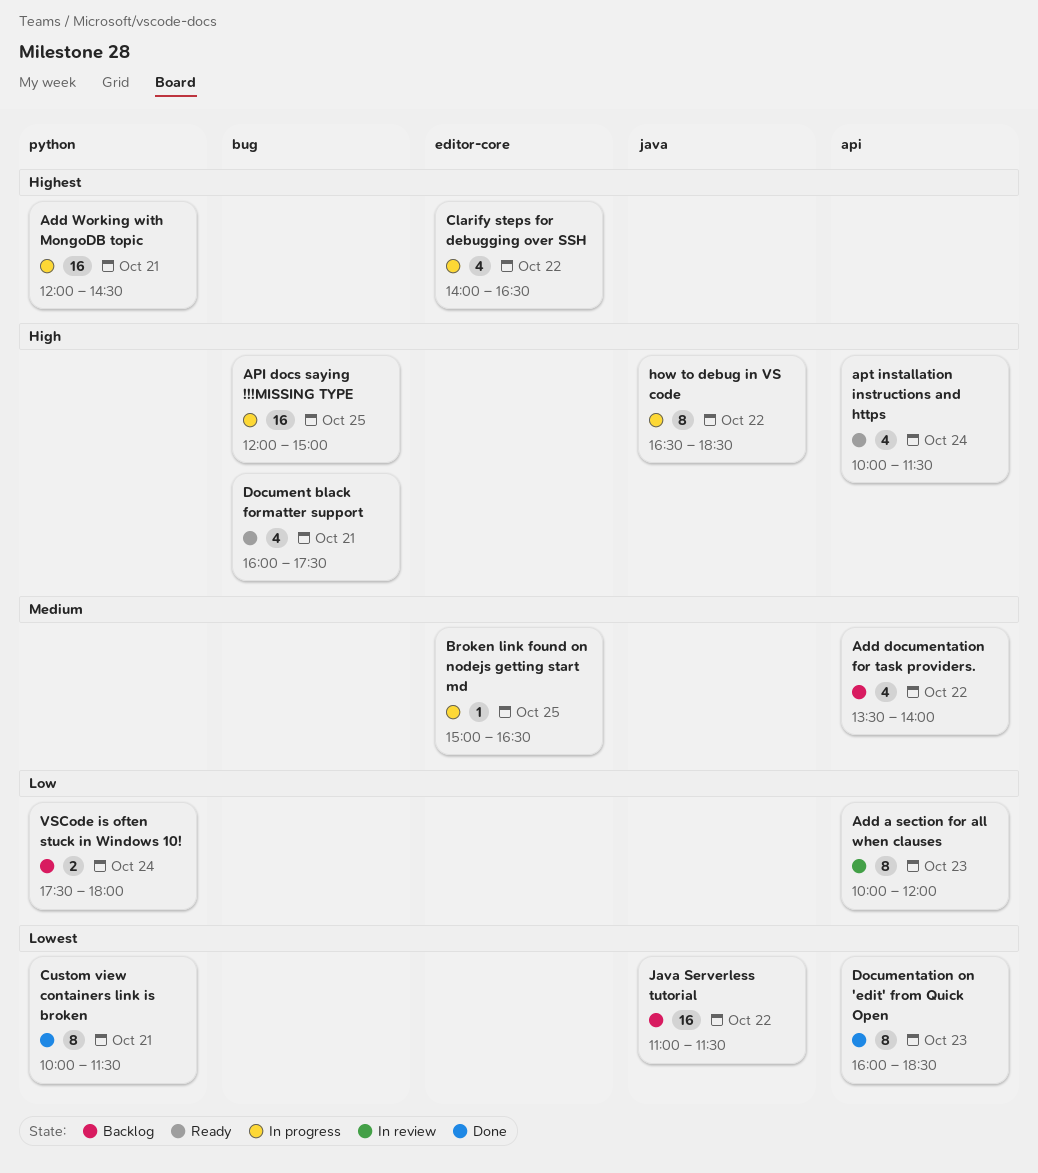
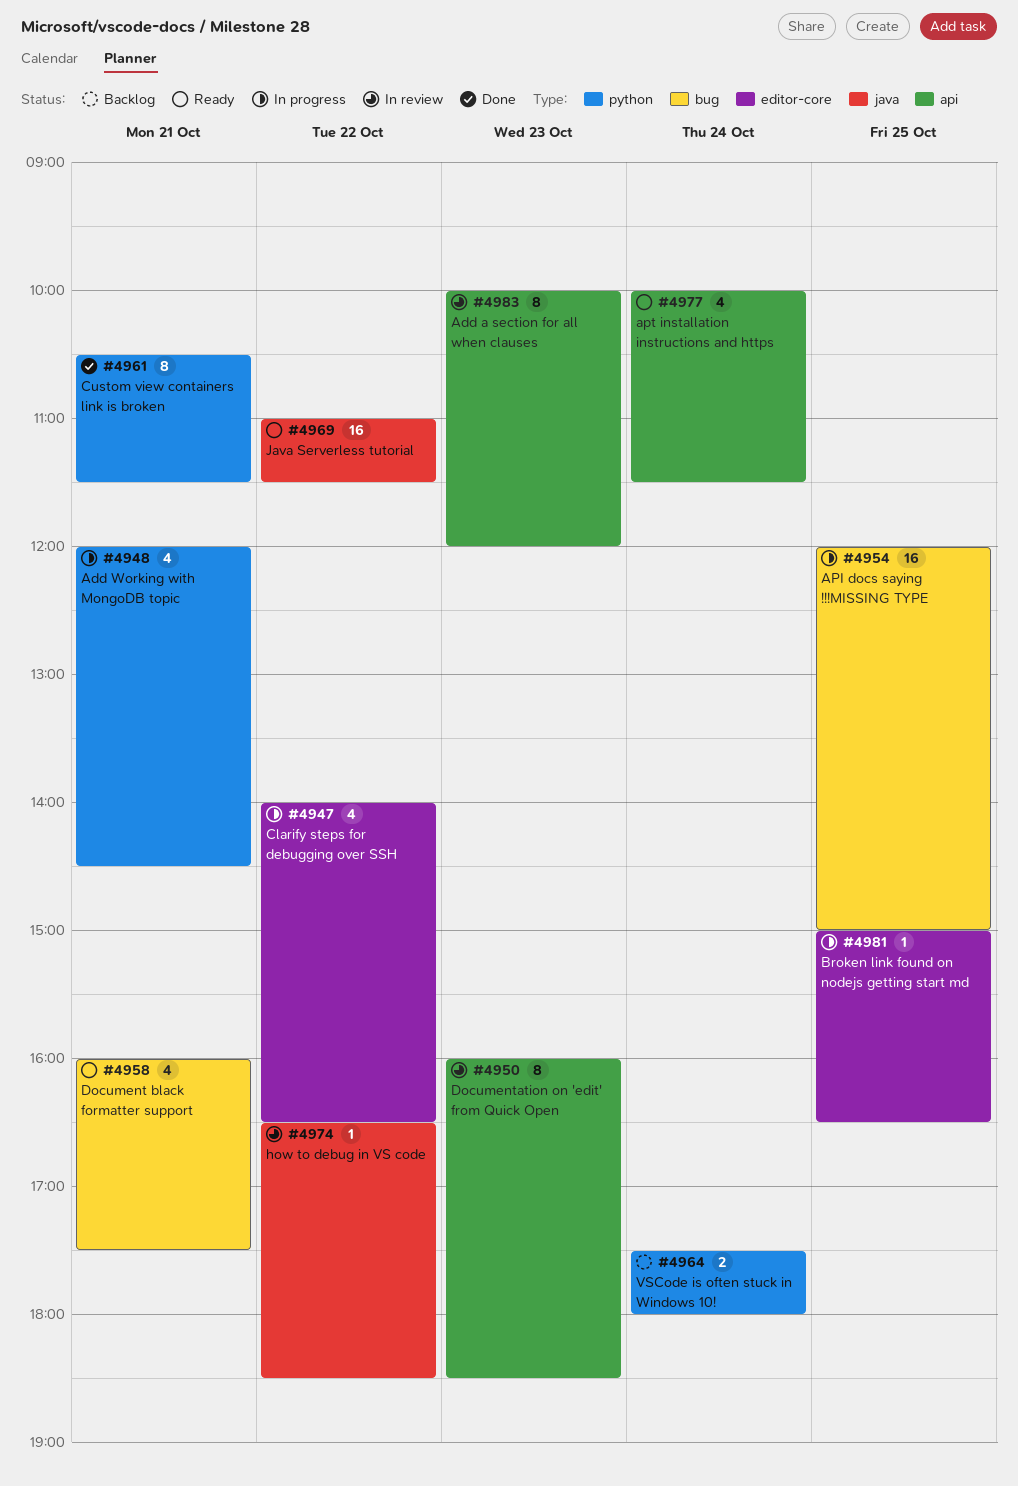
Add documentation for task providers.: present -> none
Add Working with MongoDB topic, estimate: 16 -> 4
Custom view containers link is broken, begins: 10:00 -> 10:30
Documentation on 'edit' from Quick Open, status: Done -> In review
how to debug in VS code, status: In progress -> In review
how to debug in VS code, estimate: 8 -> 1
Java Serverless tutorial, status: Backlog -> Ready

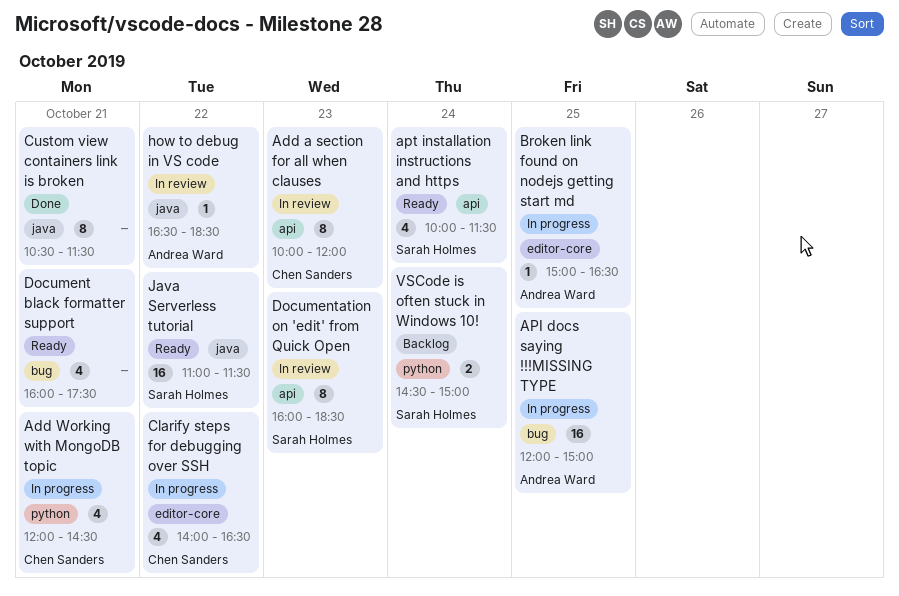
Custom view containers link is broken, label: python -> java
VSCode is often stuck in Windows 10!, begins: 17:30 -> 14:30
VSCode is often stuck in Windows 10!, ends: 18:00 -> 15:00

